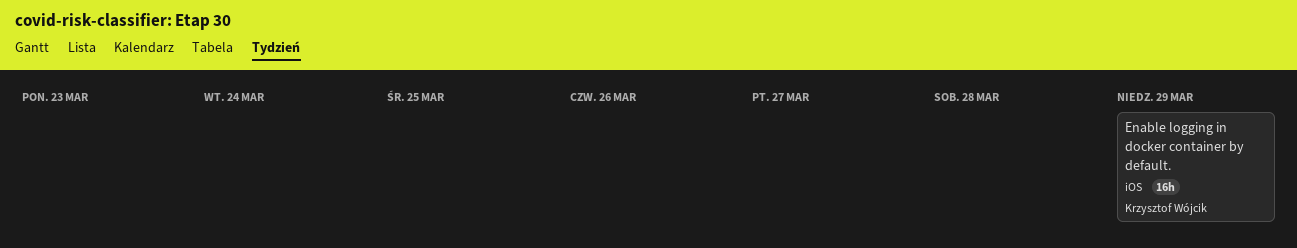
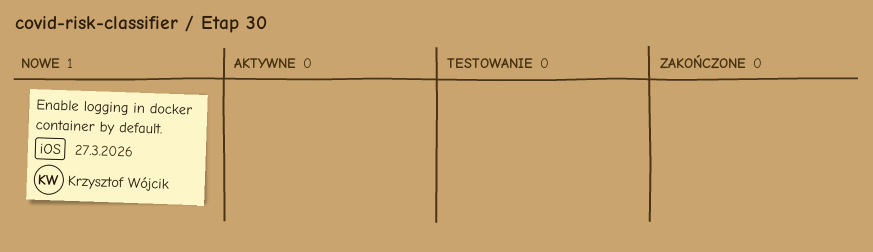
Enable logging in docker container by default., due: Mar 29 -> Mar 27

